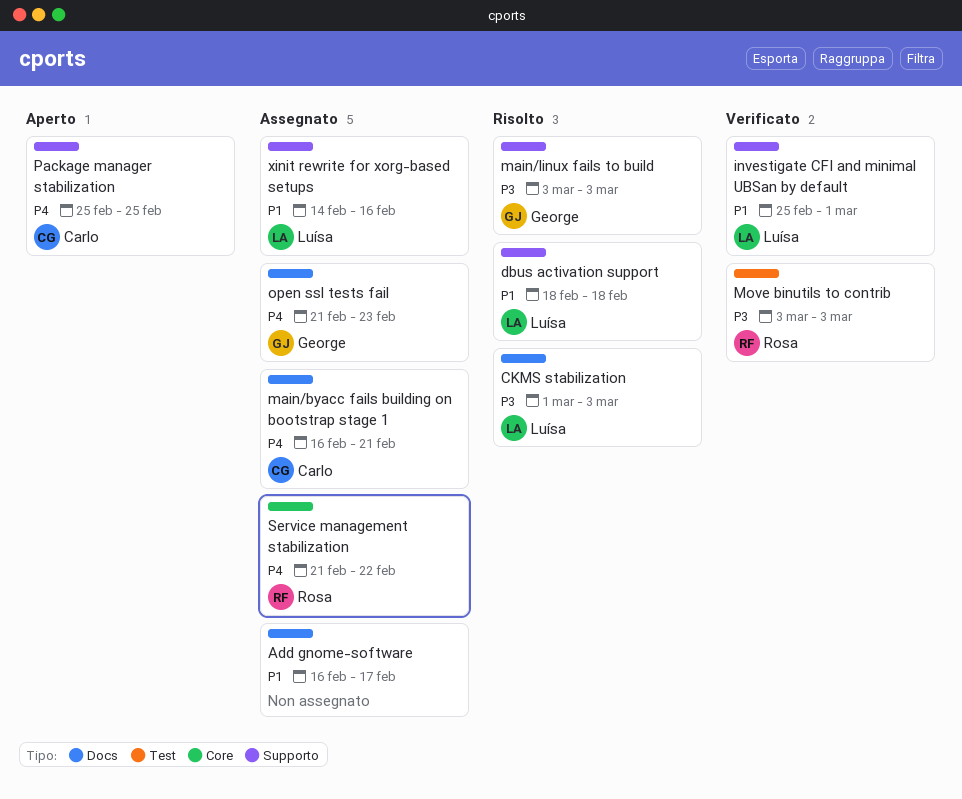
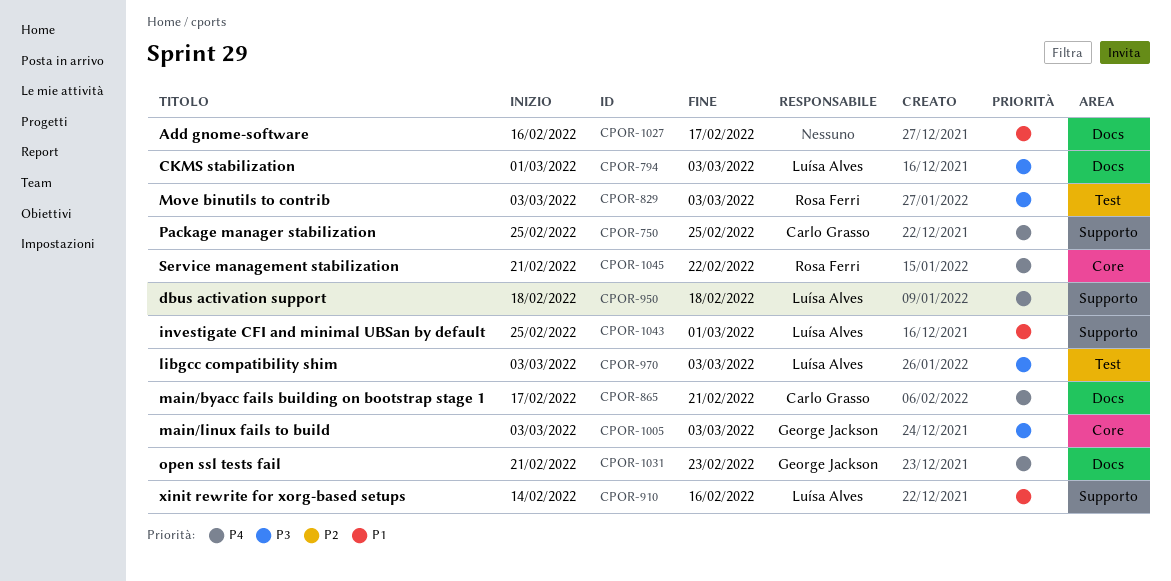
dbus activation support, priority: P1 -> P4
libgcc compatibility shim: none -> present
main/byacc fails building on bootstrap stage 1, start: Feb 16 -> Feb 17
main/linux fails to build, label: Supporto -> Core

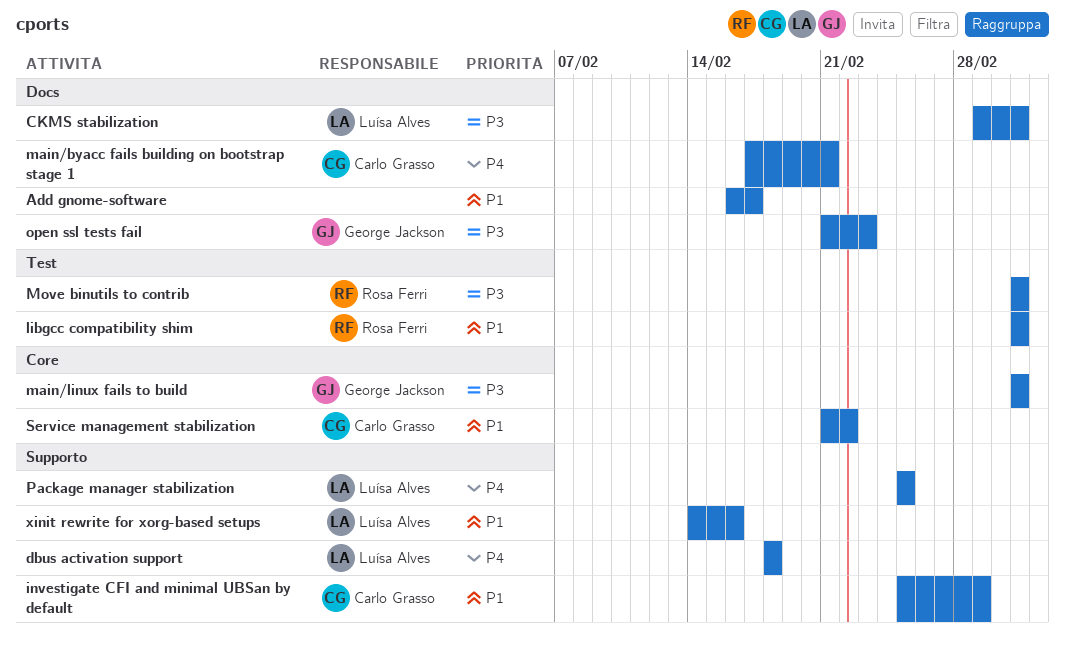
investigate CFI and minimal UBSan by default, owner: Luísa Alves -> Carlo Grasso
libgcc compatibility shim, owner: Luísa Alves -> Rosa Ferri
libgcc compatibility shim, priority: P3 -> P1
open ssl tests fail, priority: P4 -> P3
Package manager stabilization, owner: Carlo Grasso -> Luísa Alves
Service management stabilization, owner: Rosa Ferri -> Carlo Grasso
Service management stabilization, priority: P4 -> P1

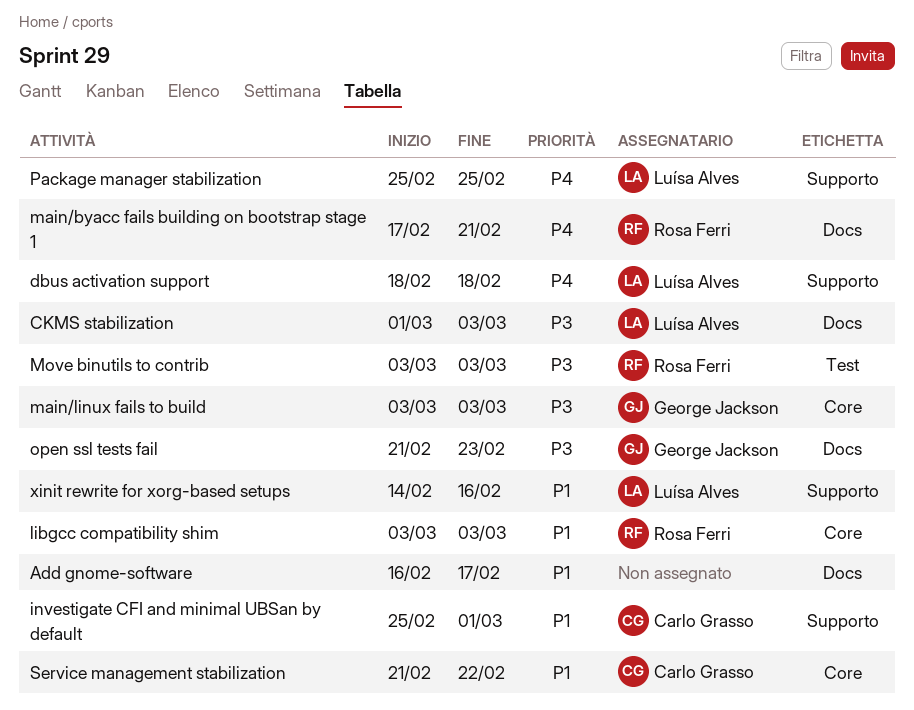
libgcc compatibility shim, label: Test -> Core
main/byacc fails building on bootstrap stage 1, owner: Carlo Grasso -> Rosa Ferri

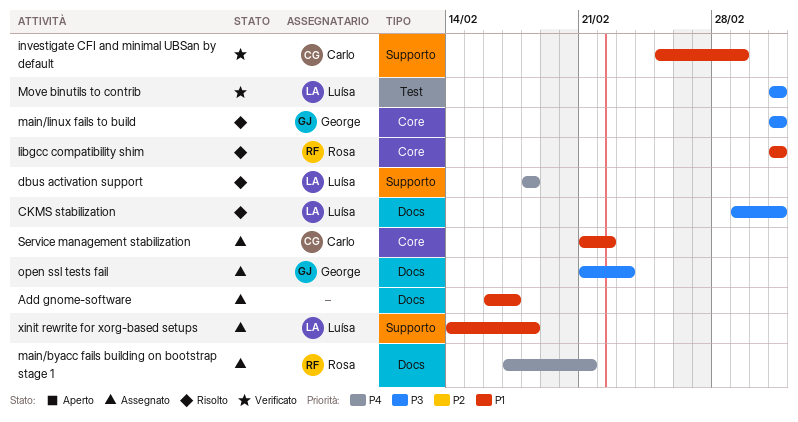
Move binutils to contrib, owner: Rosa Ferri -> Luísa Alves
Package manager stabilization: present -> none
xinit rewrite for xorg-based setups, due: Feb 16 -> Feb 18

